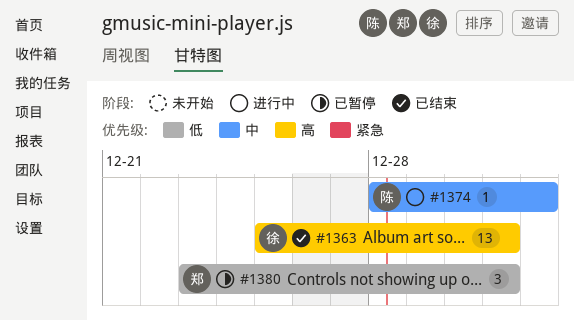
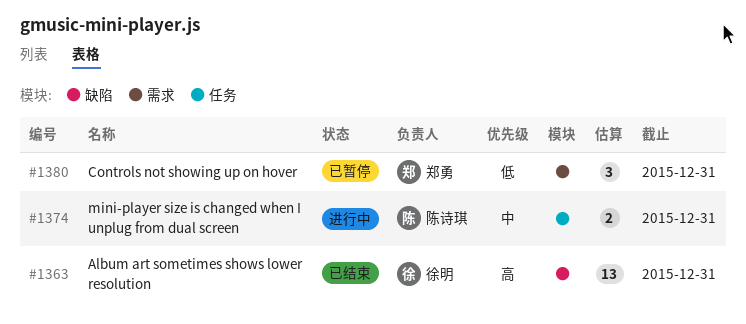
#1374, estimate: 1 -> 2
#1374, due: Jan 1 -> Dec 31

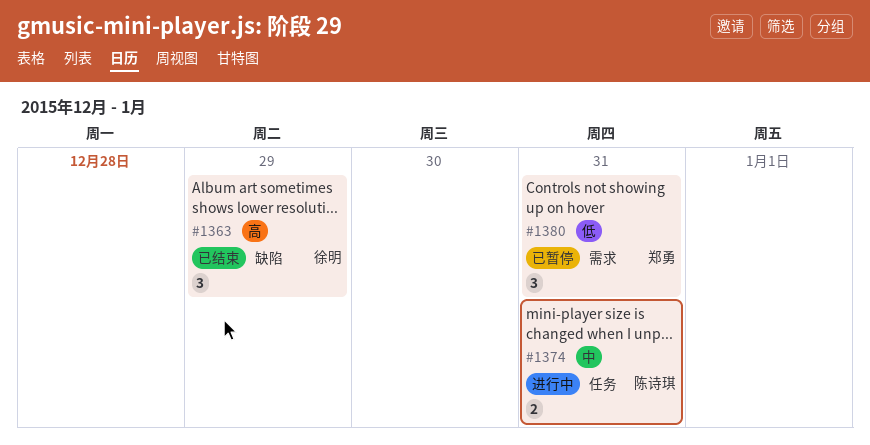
#1363, estimate: 13 -> 3
#1363, due: Dec 31 -> Dec 29

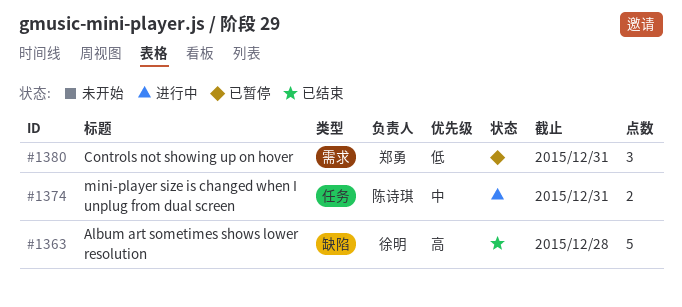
#1363, estimate: 3 -> 5
#1363, due: Dec 29 -> Dec 28

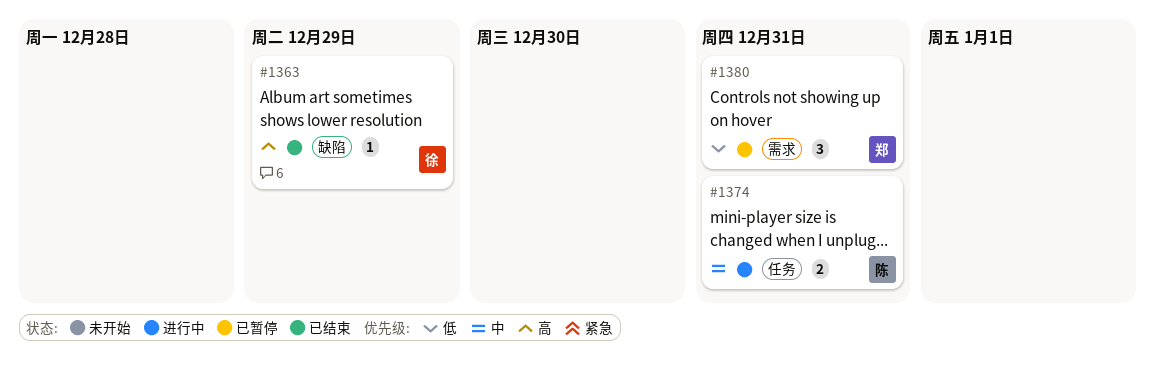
#1363, estimate: 5 -> 1
#1363, due: Dec 28 -> Dec 29

